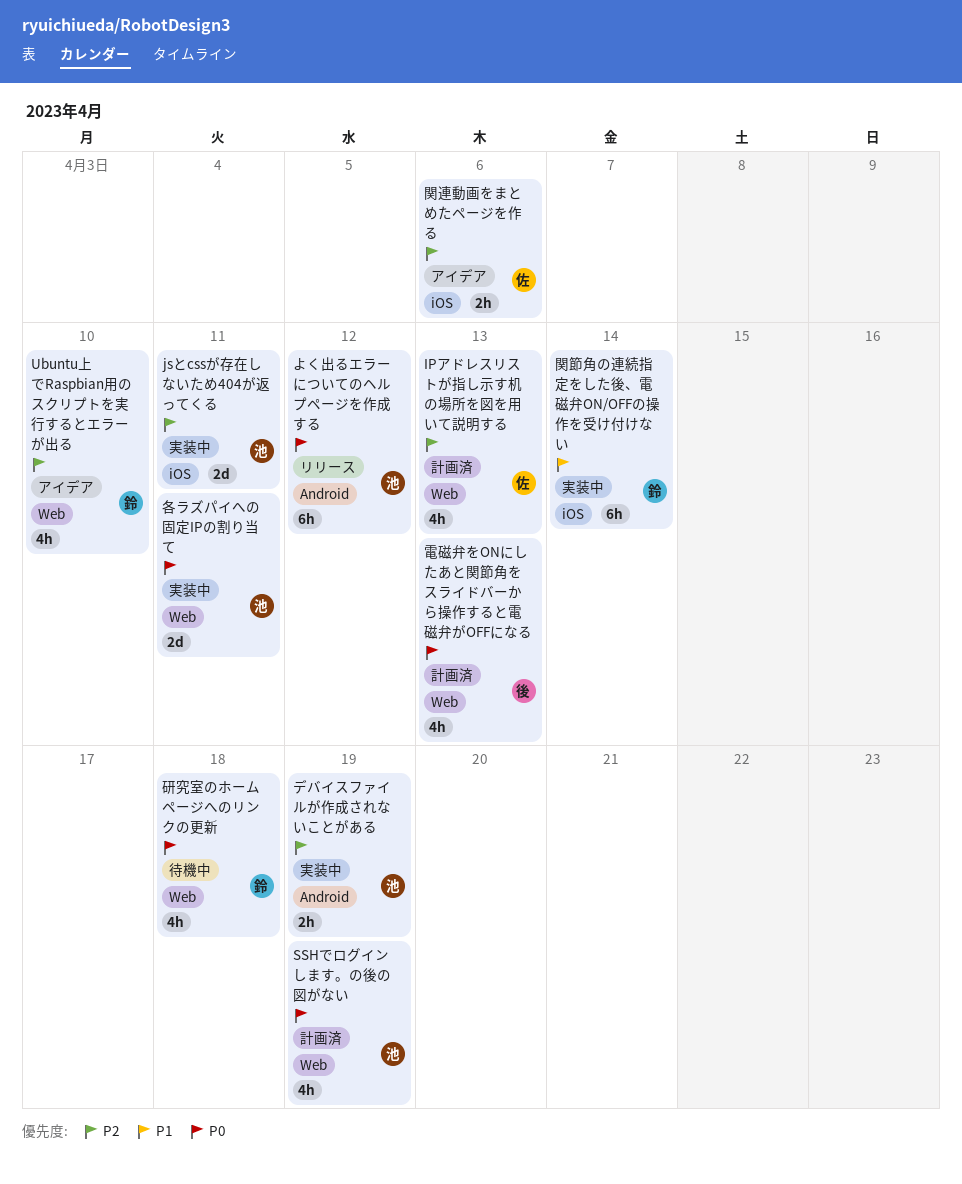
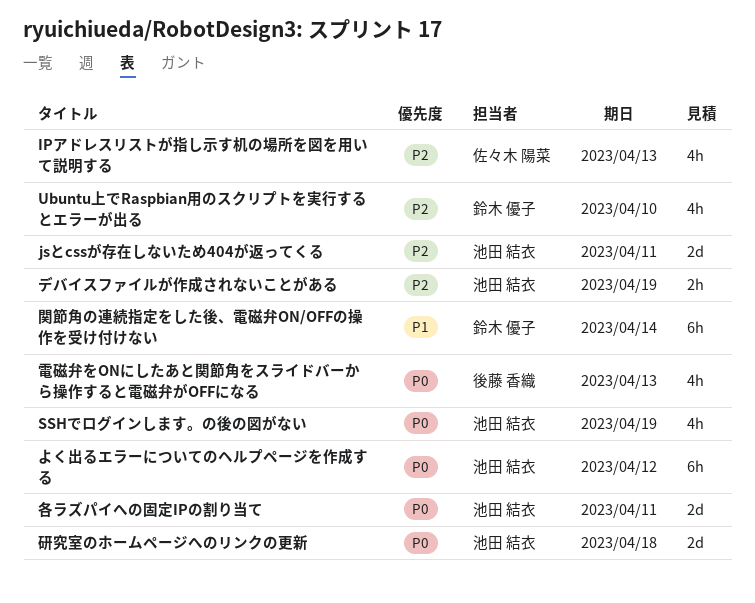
研究室のホームページへのリンクの更新, owner: 鈴木 優子 -> 池田 結衣
研究室のホームページへのリンクの更新, estimate: 4h -> 2d
関連動画をまとめたページを作る: present -> none

